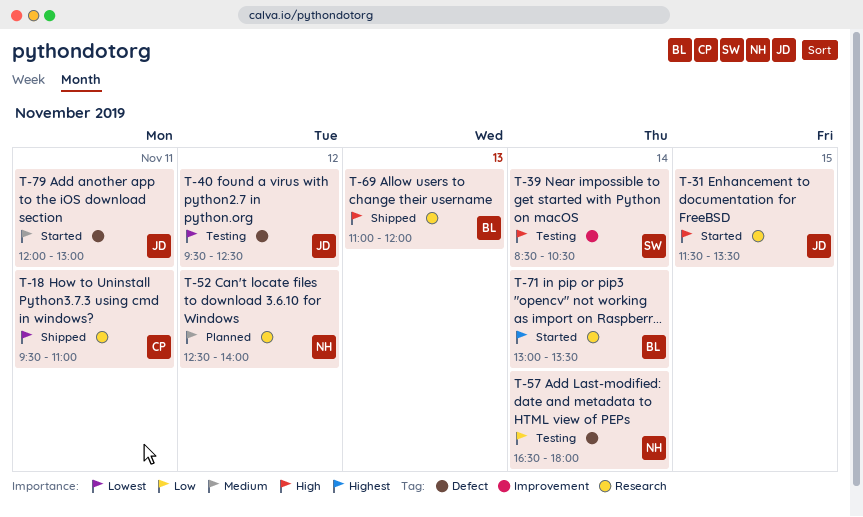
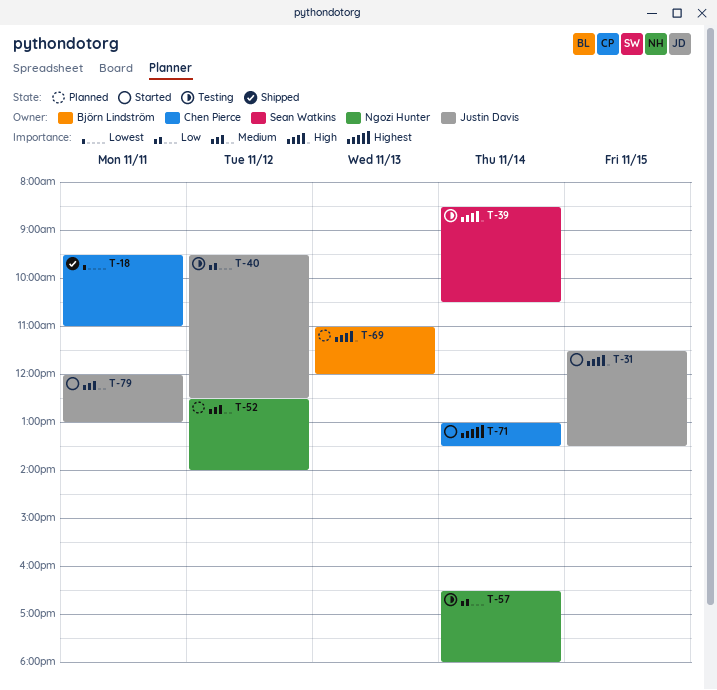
T-40, priority: Lowest -> Low
T-69, status: Shipped -> Planned
T-71, owner: Björn Lindström -> Chen Pierce

